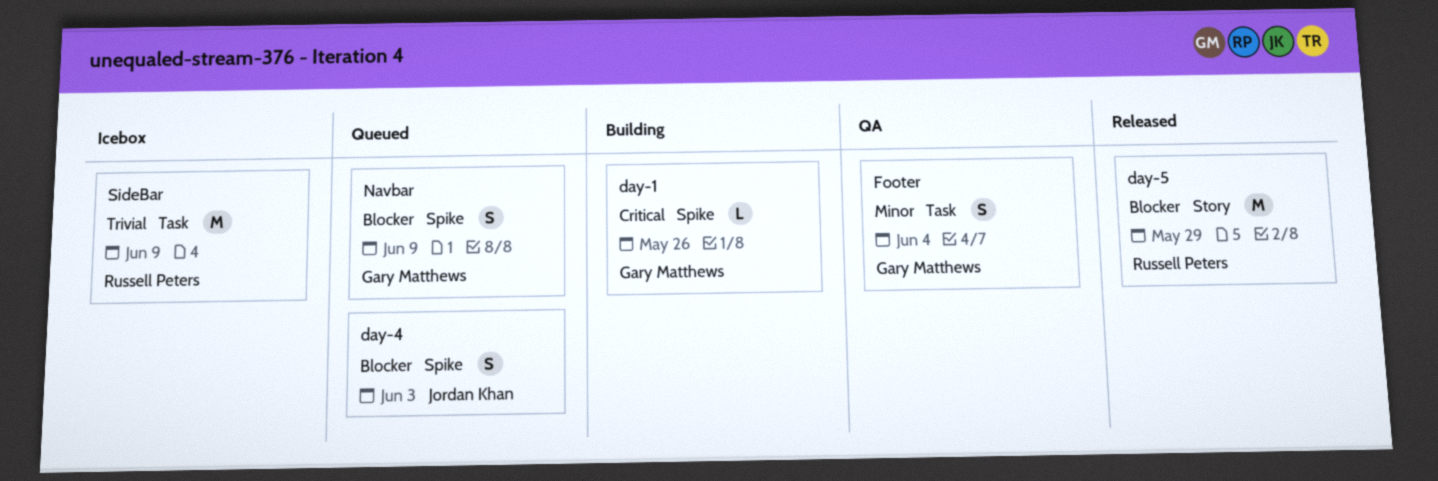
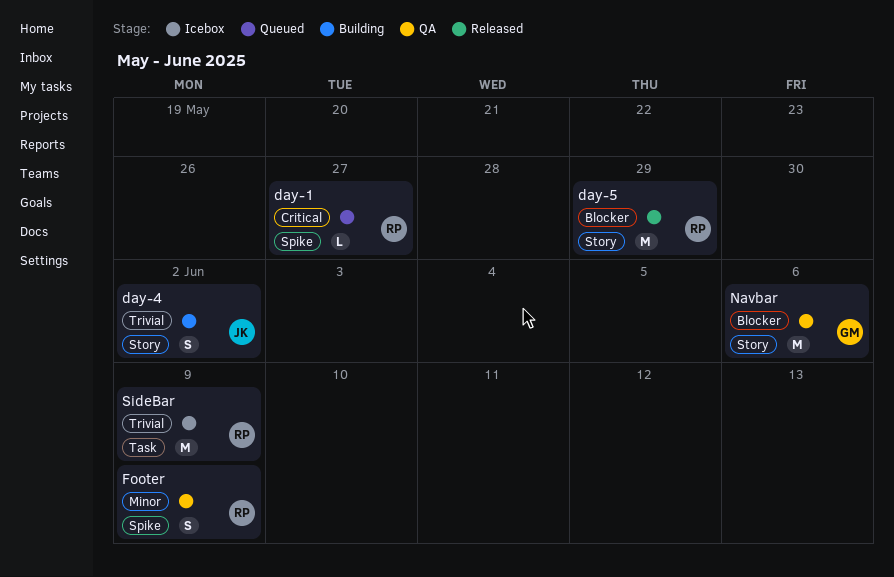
day-1, status: Building -> Queued
day-1, owner: Gary Matthews -> Russell Peters
day-1, due: May 26 -> May 27
day-4, status: Queued -> Building
day-4, priority: Blocker -> Trivial
day-4, label: Spike -> Story
day-4, due: Jun 3 -> Jun 2
Footer, owner: Gary Matthews -> Russell Peters
Footer, label: Task -> Spike
Footer, due: Jun 4 -> Jun 9
Navbar, status: Queued -> QA
Navbar, label: Spike -> Story
Navbar, estimate: S -> M
Navbar, due: Jun 9 -> Jun 6

